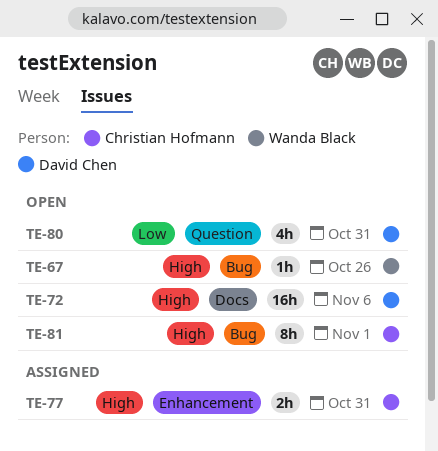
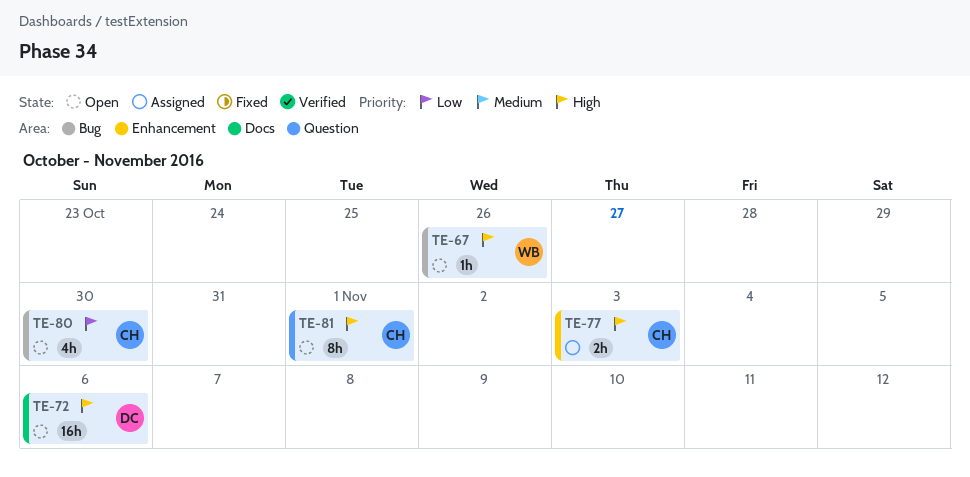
TE-77, due: Oct 31 -> Nov 3
TE-80, owner: David Chen -> Christian Hofmann
TE-80, label: Question -> Bug
TE-80, due: Oct 31 -> Oct 30
TE-81, label: Bug -> Question

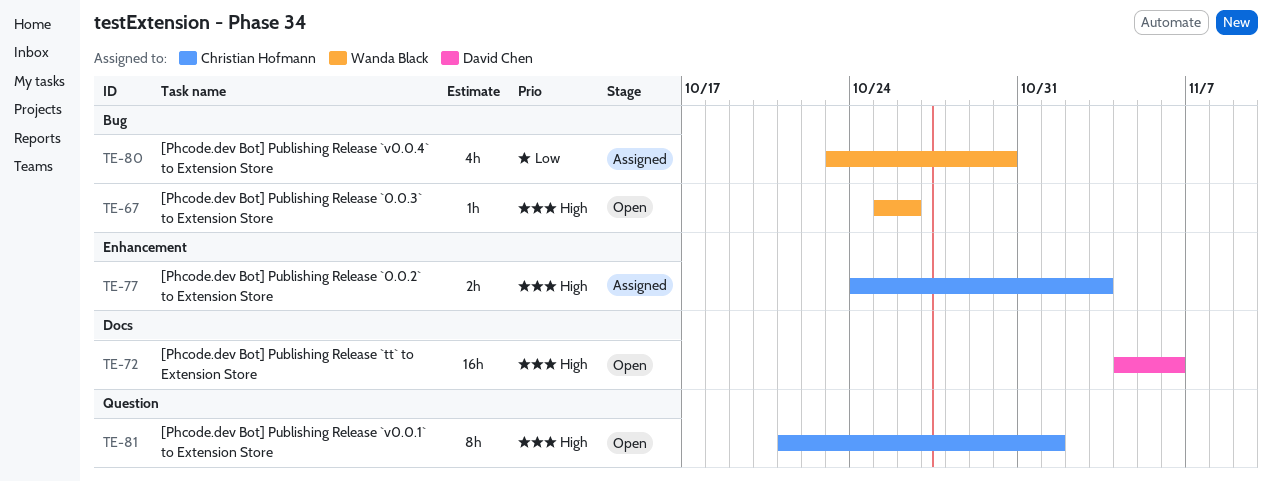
TE-80, status: Open -> Assigned
TE-80, owner: Christian Hofmann -> Wanda Black

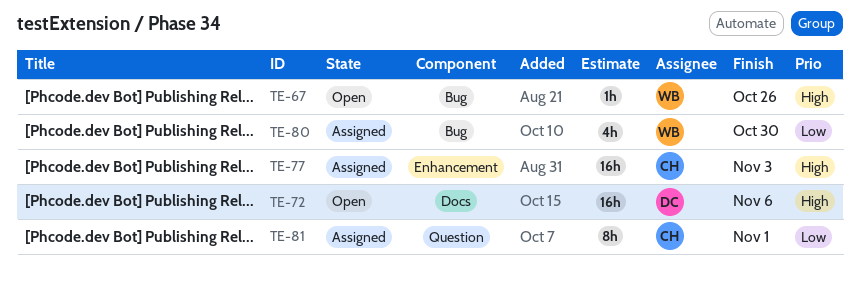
TE-77, estimate: 2h -> 16h
TE-81, status: Open -> Assigned
TE-81, priority: High -> Low

